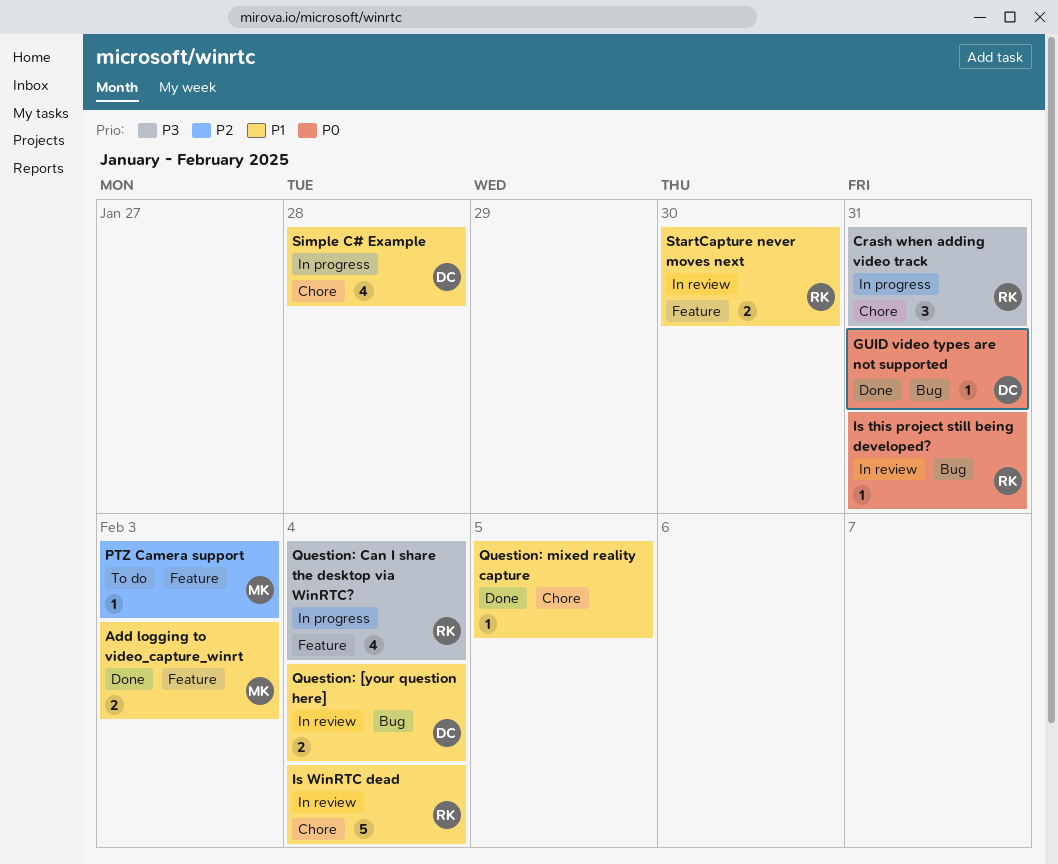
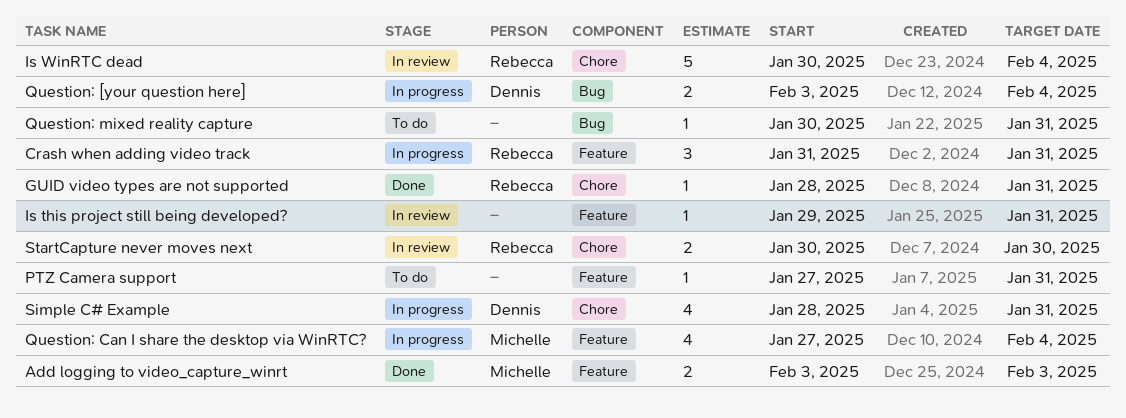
Crash when adding video track, label: Chore -> Feature
GUID video types are not supported, owner: Dennis -> Rebecca
GUID video types are not supported, label: Bug -> Chore
Is this project still being developed?, owner: Rebecca -> none
Is this project still being developed?, label: Bug -> Feature
PTZ Camera support, owner: Michelle -> none
PTZ Camera support, due: Feb 3 -> Jan 31
Question: [your question here], status: In review -> In progress
Question: Can I share the desktop via WinRTC?, owner: Rebecca -> Michelle
Question: mixed reality capture, status: Done -> To do
Question: mixed reality capture, label: Chore -> Bug
Question: mixed reality capture, due: Feb 5 -> Jan 31
Simple C# Example, due: Jan 28 -> Jan 31
StartCapture never moves next, label: Feature -> Chore

